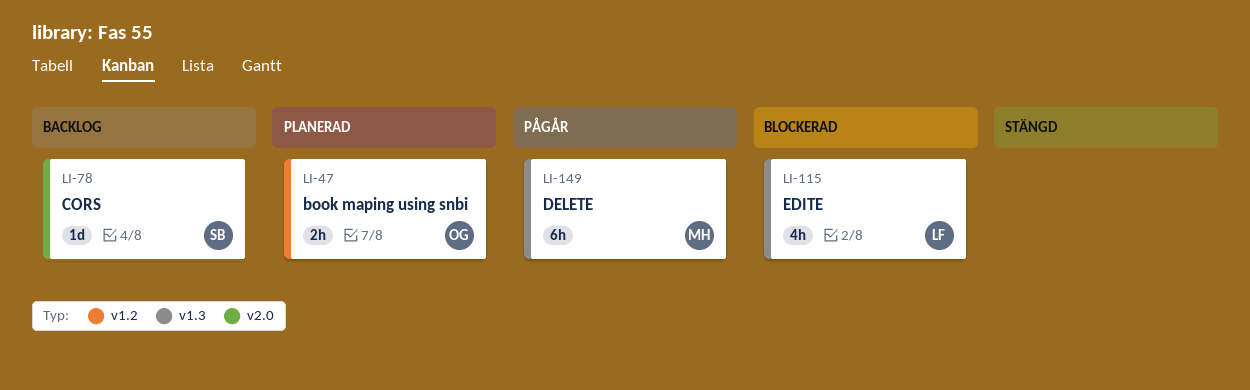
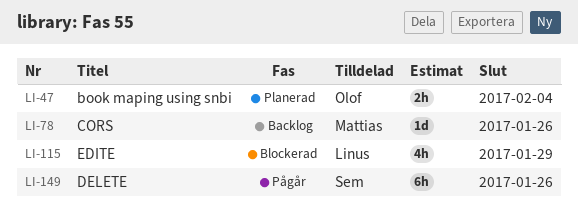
LI-78, owner: Sem -> Mattias
LI-149, owner: Mattias -> Sem

